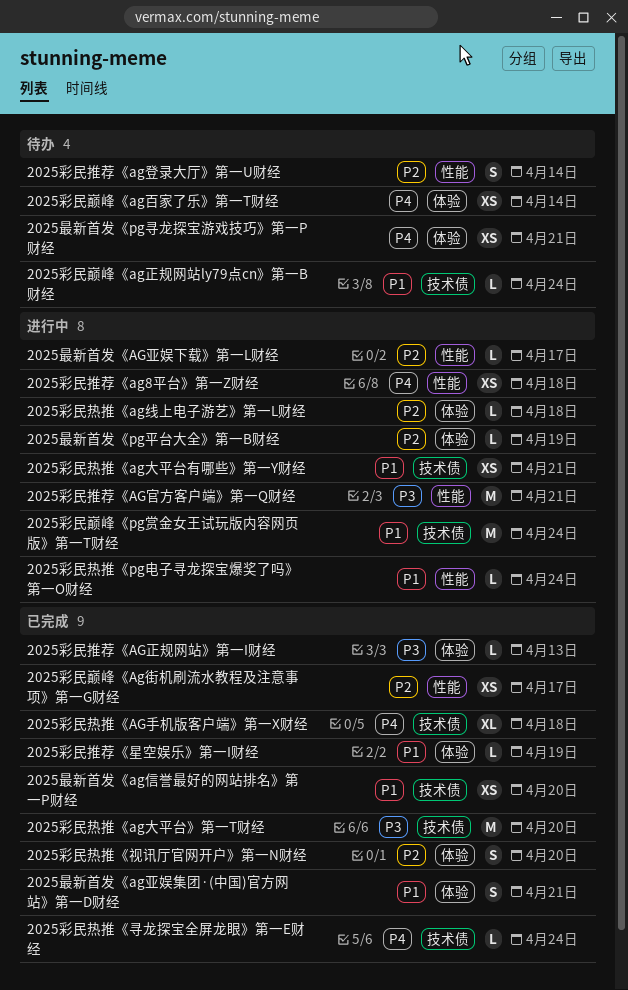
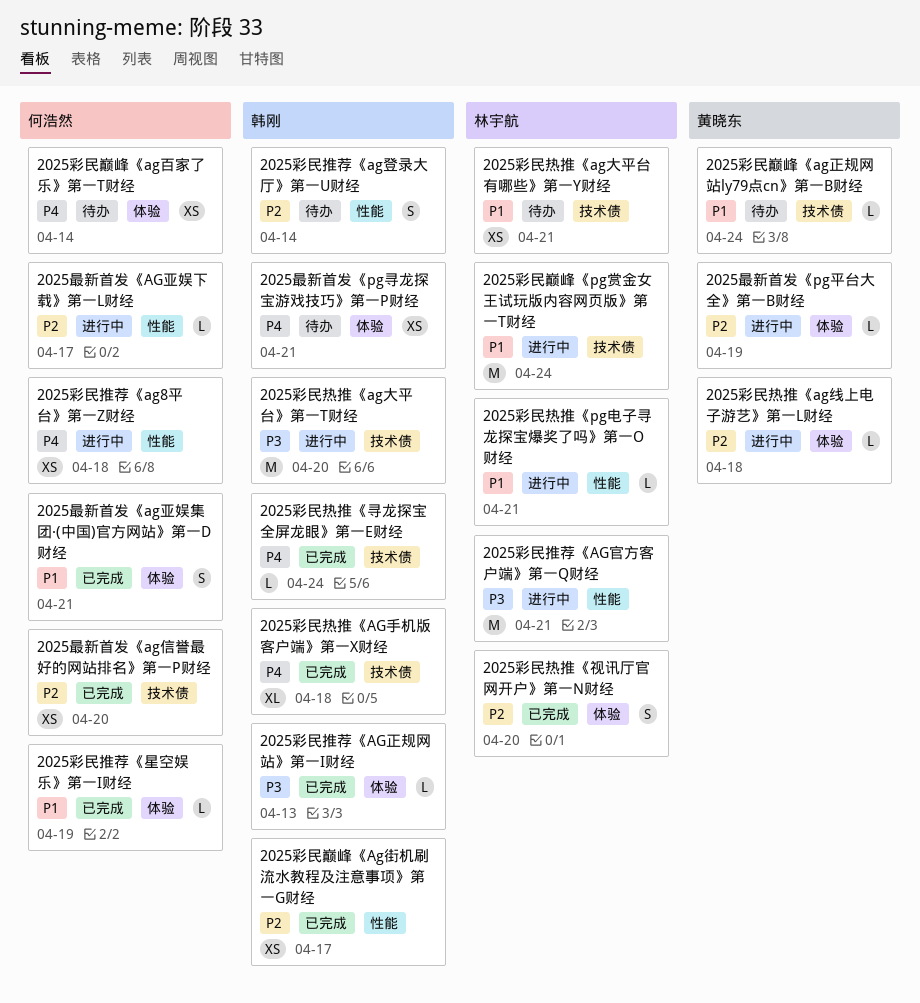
2025彩民热推《ag大平台》第一T财经, status: 已完成 -> 进行中
2025彩民热推《ag大平台有哪些》第一Y财经, status: 进行中 -> 待办
2025彩民热推《pg电子寻龙探宝爆奖了吗》第一O财经, due: Apr 24 -> Apr 21
2025最新首发《ag信誉最好的网站排名》第一P财经, priority: P1 -> P2

